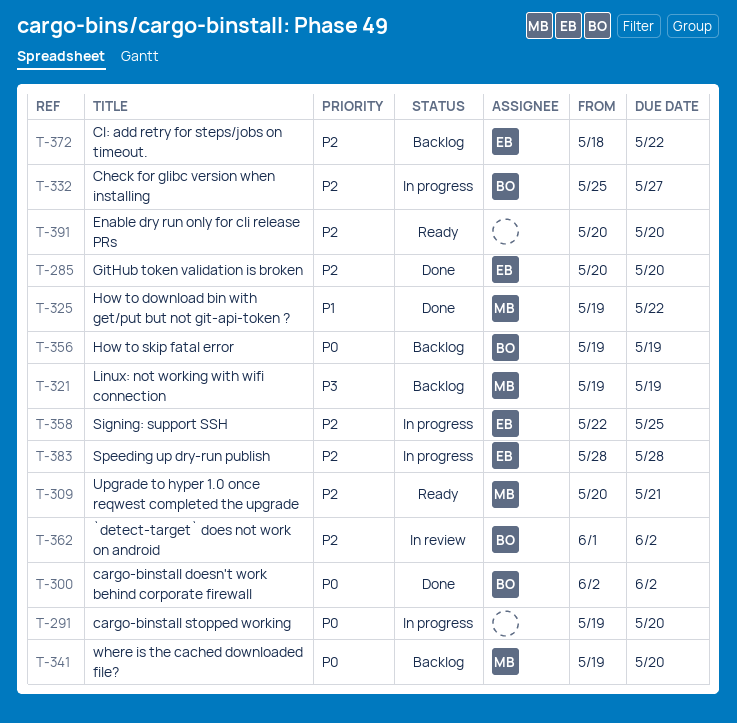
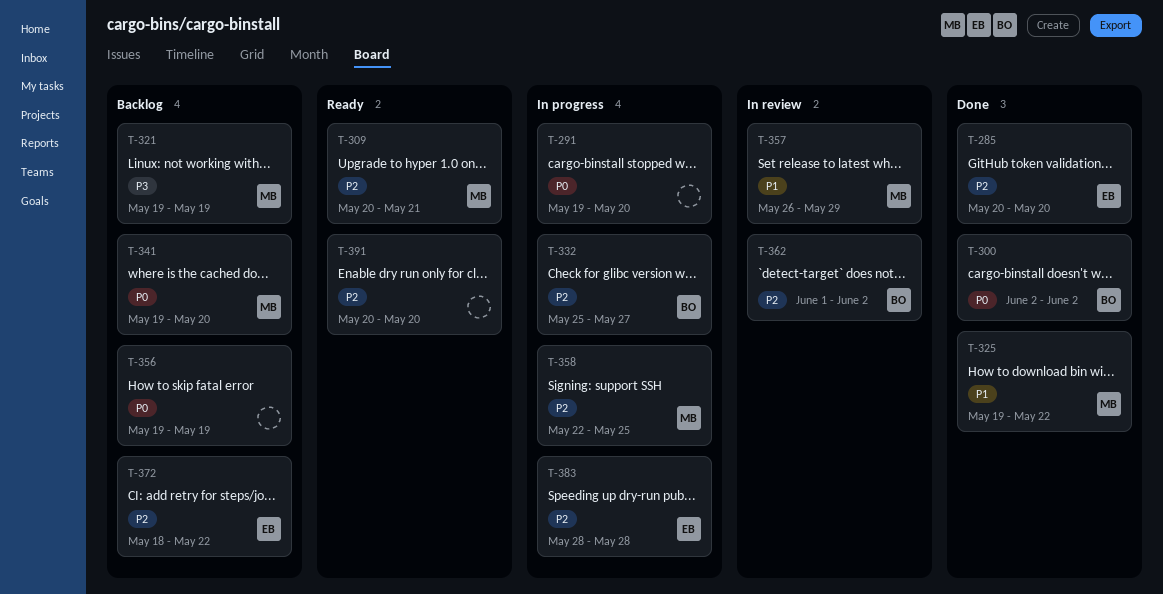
T-356, owner: BO -> none
T-357: none -> present
T-358, owner: EB -> MB

